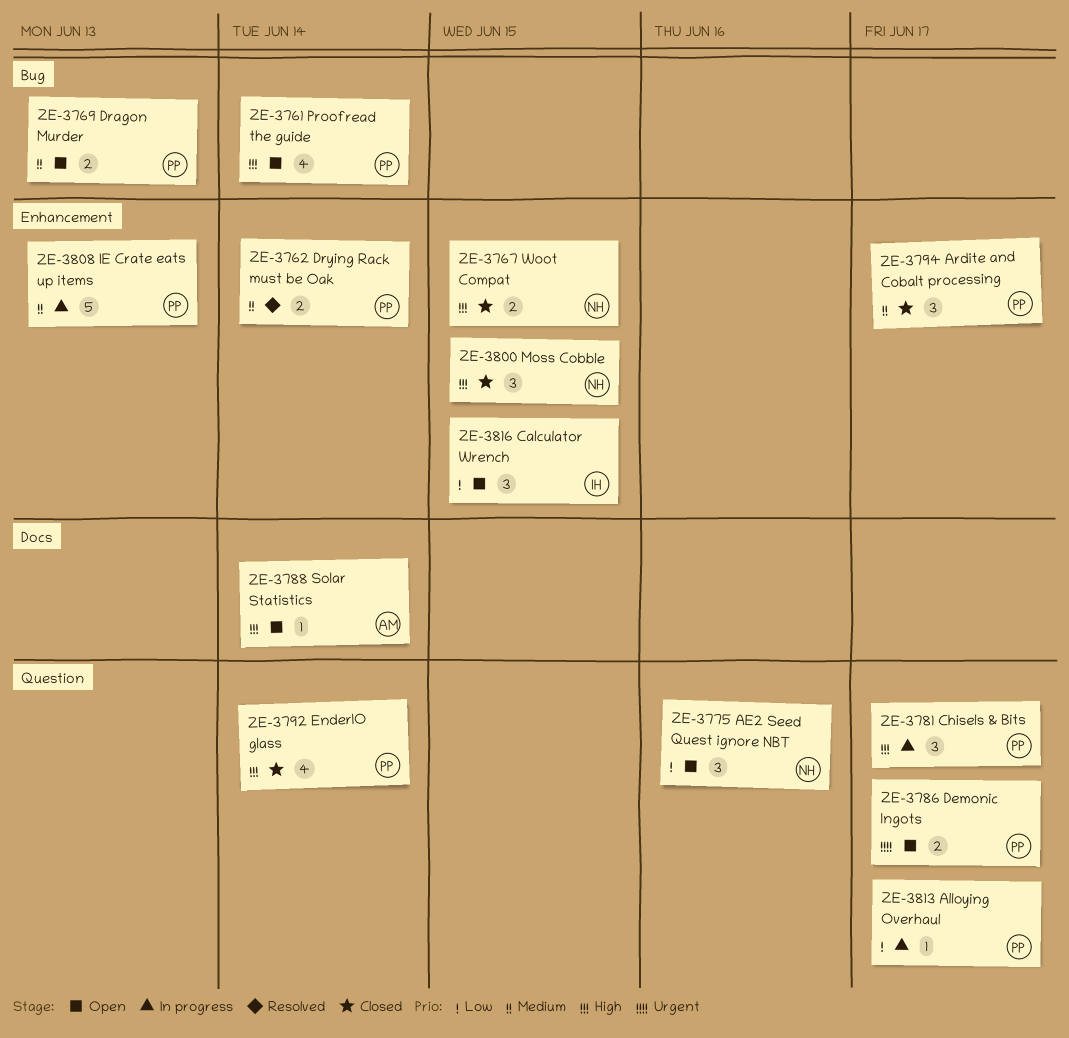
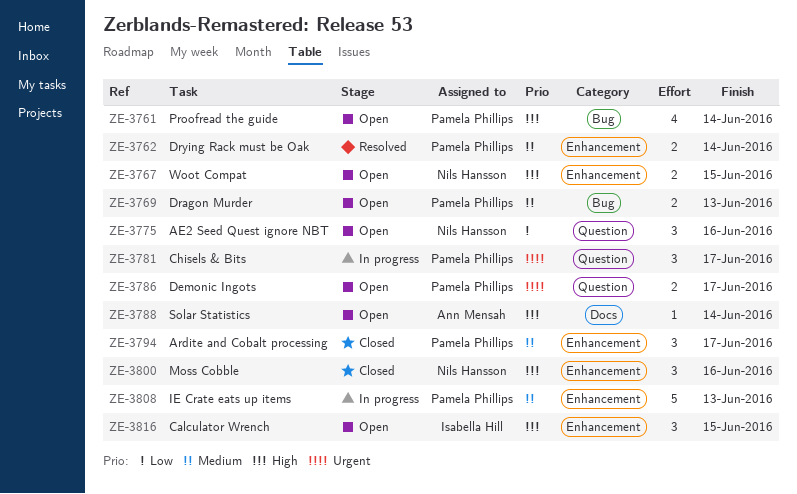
ZE-3767, status: Closed -> Open
ZE-3781, priority: High -> Urgent
ZE-3792: present -> none
ZE-3800, due: Jun 15 -> Jun 16
ZE-3813: present -> none
ZE-3816, priority: Low -> High

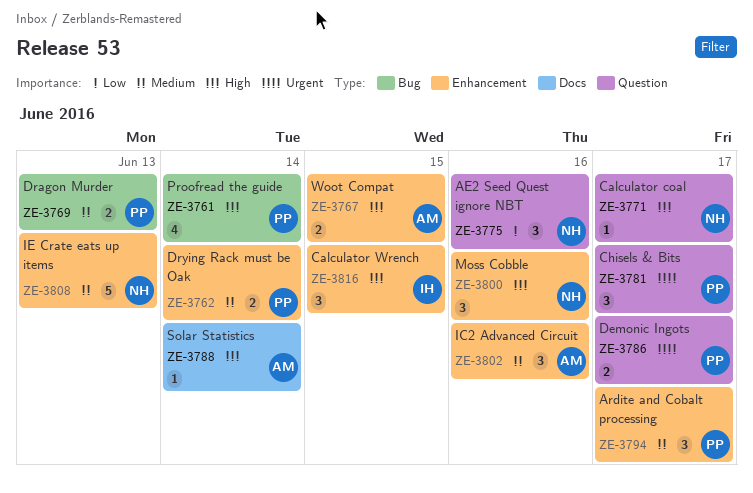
ZE-3767, owner: Nils Hansson -> Ann Mensah
ZE-3771: none -> present
ZE-3802: none -> present
ZE-3808, owner: Pamela Phillips -> Nils Hansson

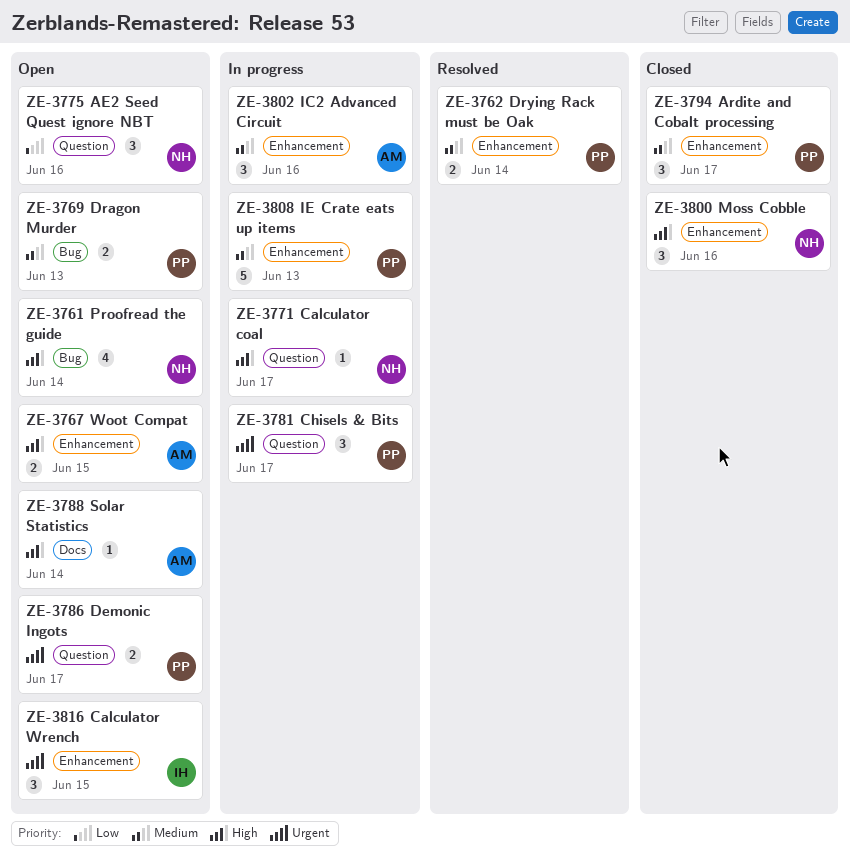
ZE-3761, owner: PP -> NH
ZE-3808, owner: NH -> PP
ZE-3816, priority: High -> Urgent

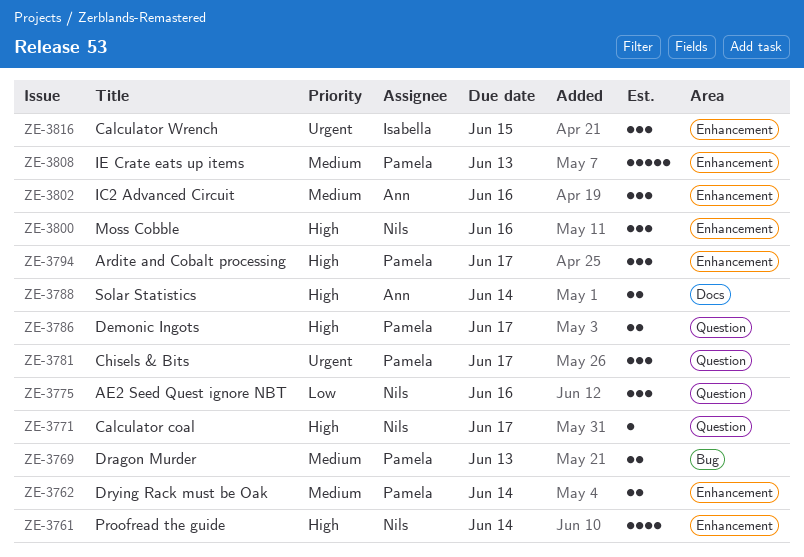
ZE-3761, label: Bug -> Enhancement
ZE-3767: present -> none
ZE-3786, priority: Urgent -> High
ZE-3788, estimate: 1 -> 2
ZE-3794, priority: Medium -> High

